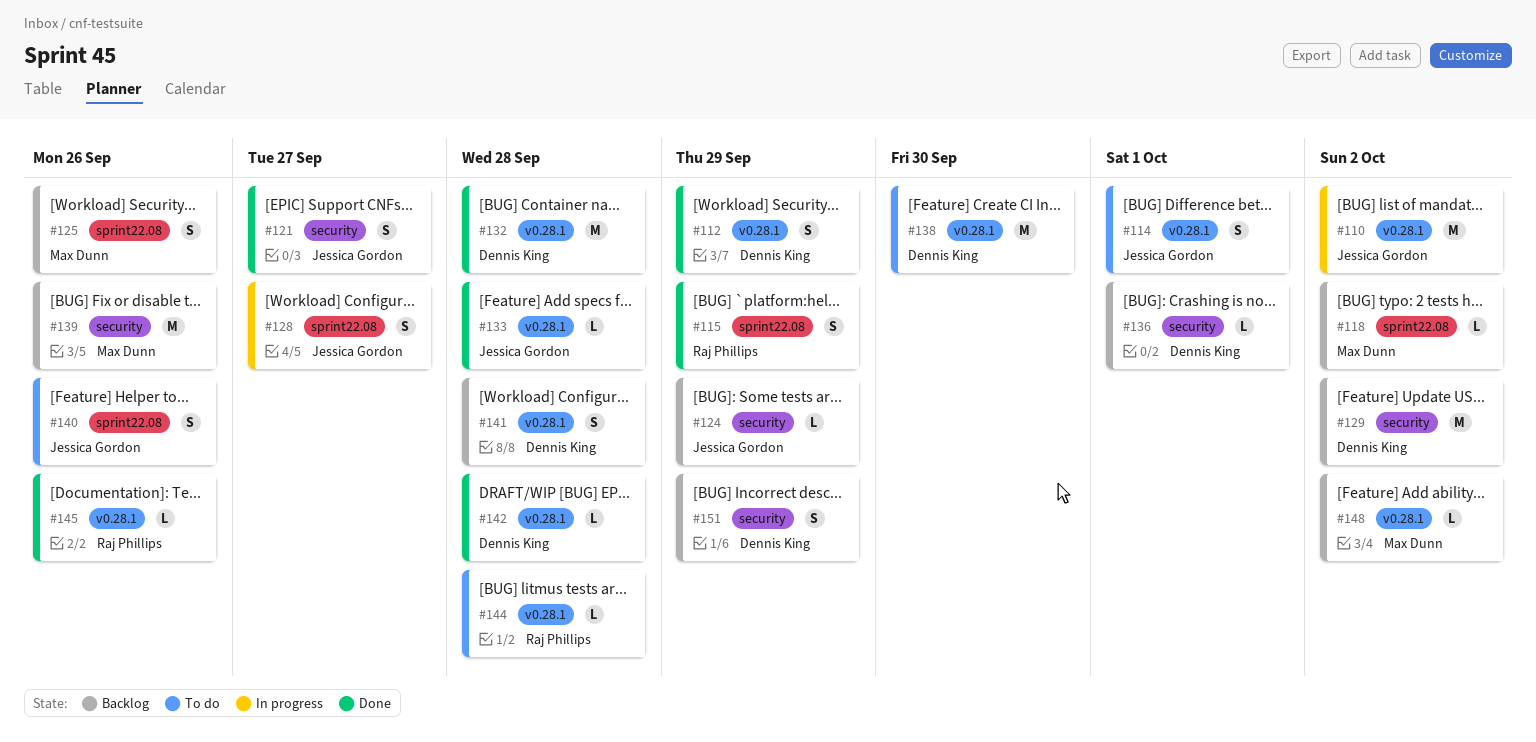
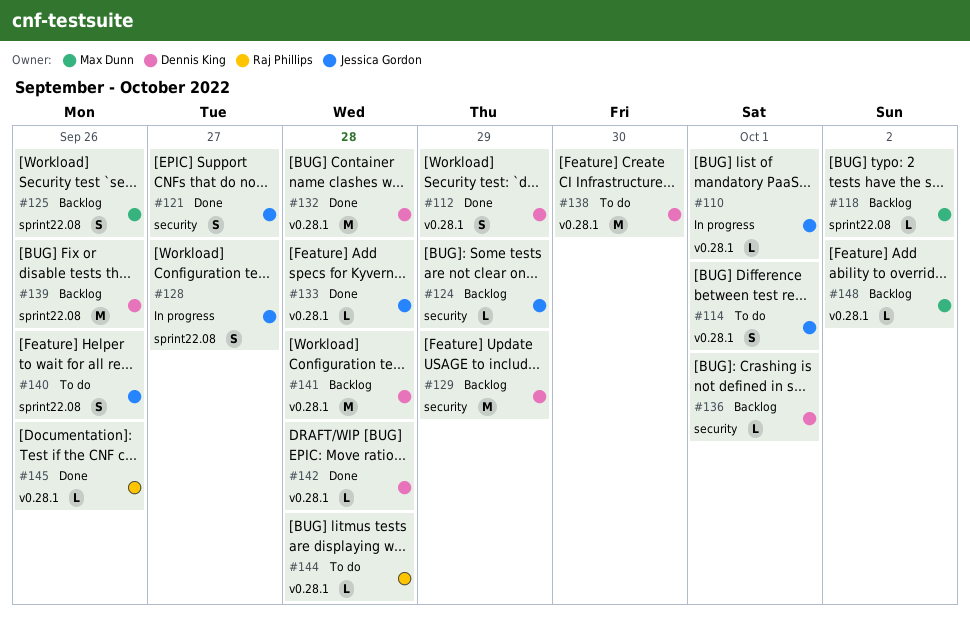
#110, estimate: M -> L
#110, due: Oct 2 -> Oct 1
#115: present -> none
#129, due: Oct 2 -> Sep 29
#139, owner: Max Dunn -> Dennis King
#139, label: security -> sprint22.08
#141, estimate: S -> M
#151: present -> none

